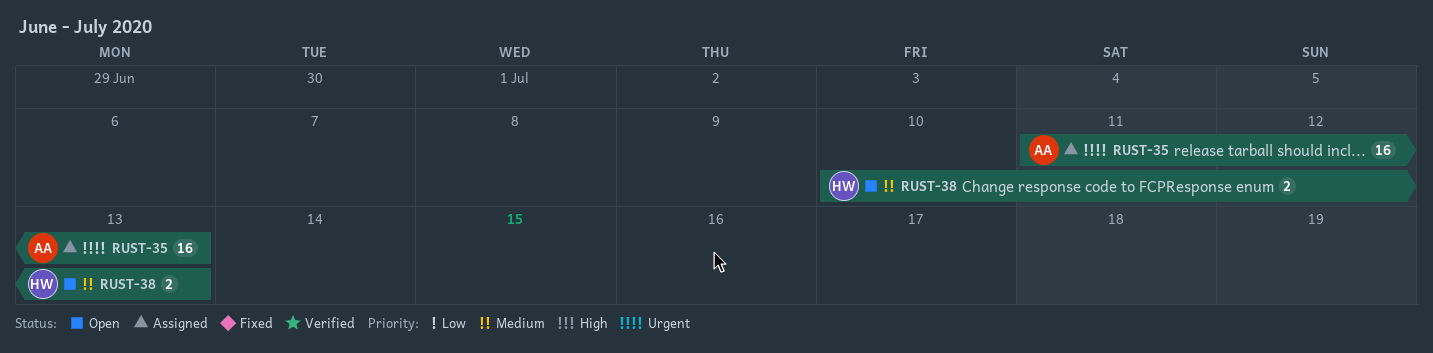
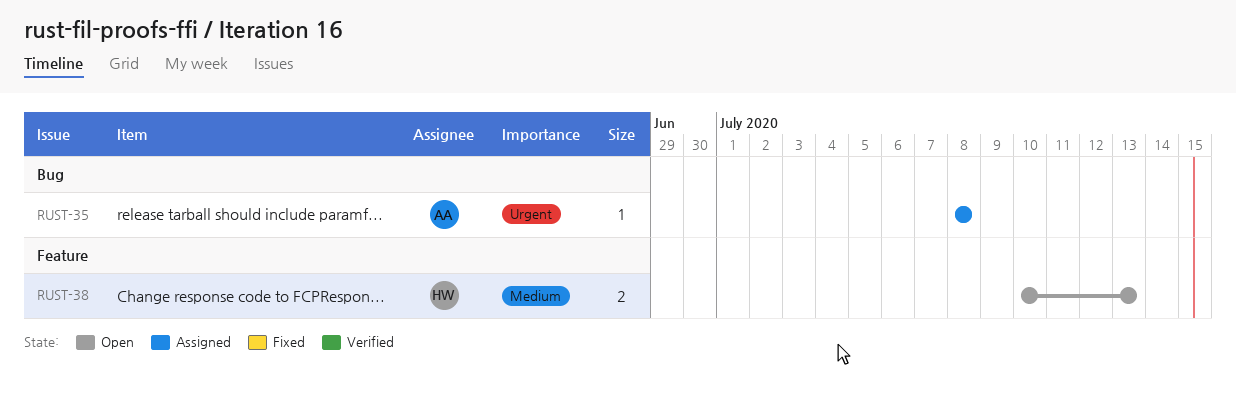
RUST-35, estimate: 16 -> 1
RUST-35, start: Jul 11 -> Jul 8
RUST-35, due: Jul 13 -> Jul 8

